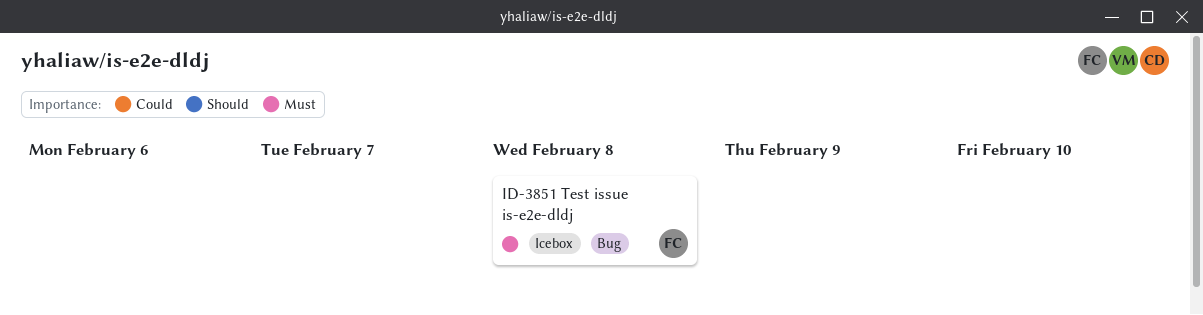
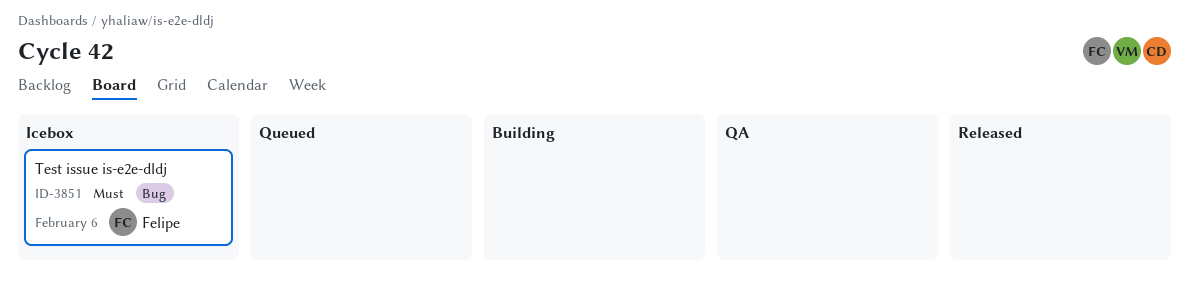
ID-3851, due: Feb 8 -> Feb 6

